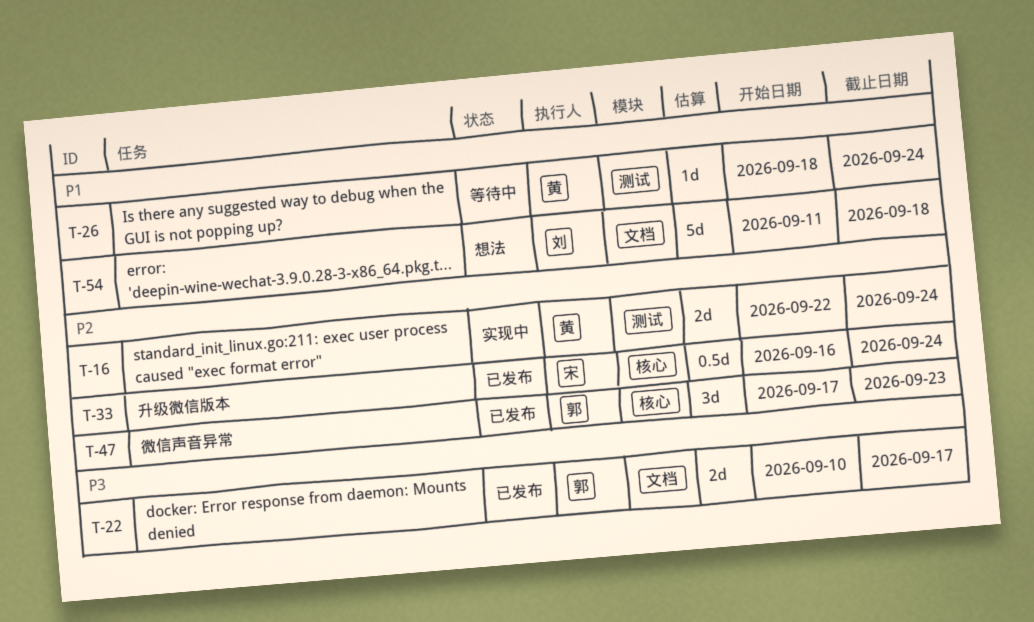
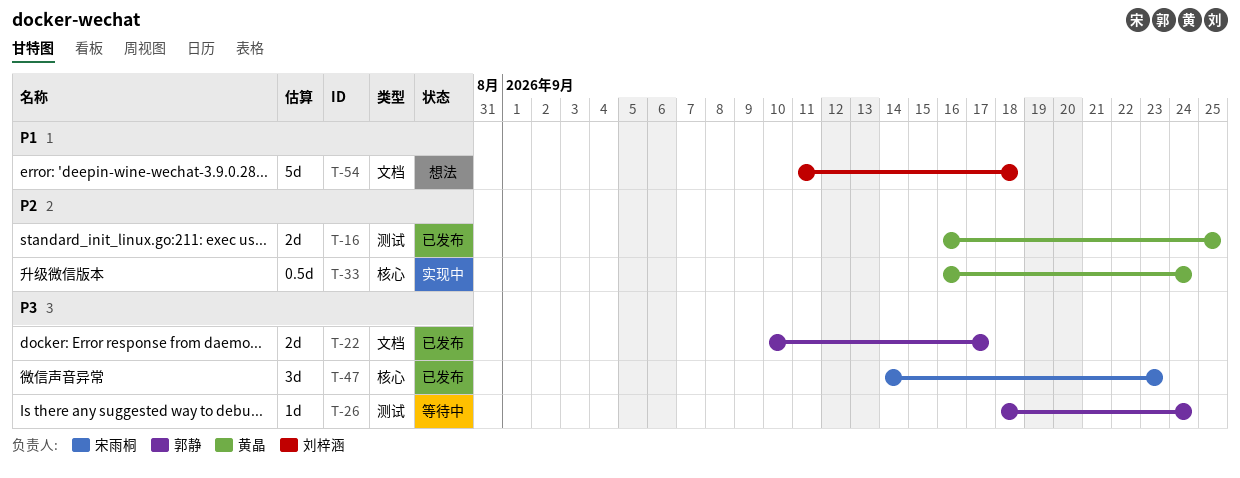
T-16, status: 实现中 -> 已发布
T-16, start: Sep 22 -> Sep 16
T-16, due: Sep 24 -> Sep 25
T-26, owner: 黄晶 -> 郭静
T-26, priority: P1 -> P3
T-33, status: 已发布 -> 实现中
T-33, owner: 宋雨桐 -> 黄晶
T-47, owner: 郭静 -> 宋雨桐
T-47, priority: P2 -> P3
T-47, start: Sep 17 -> Sep 14

